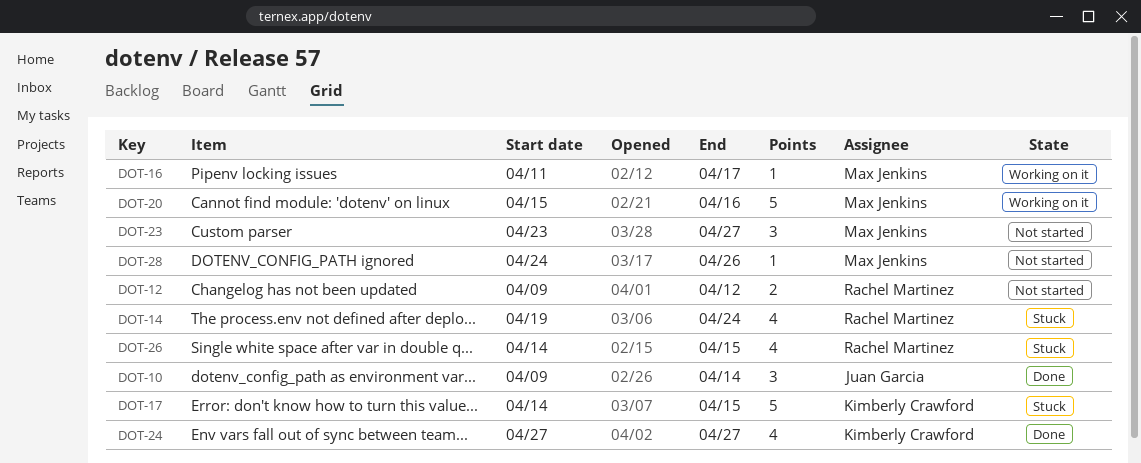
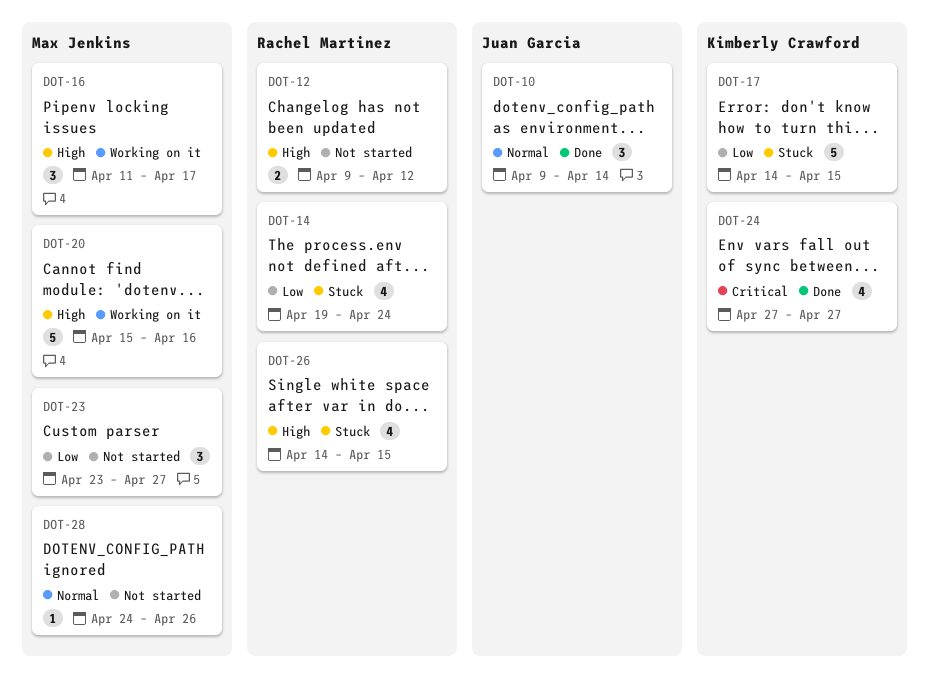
DOT-16, estimate: 1 -> 3

